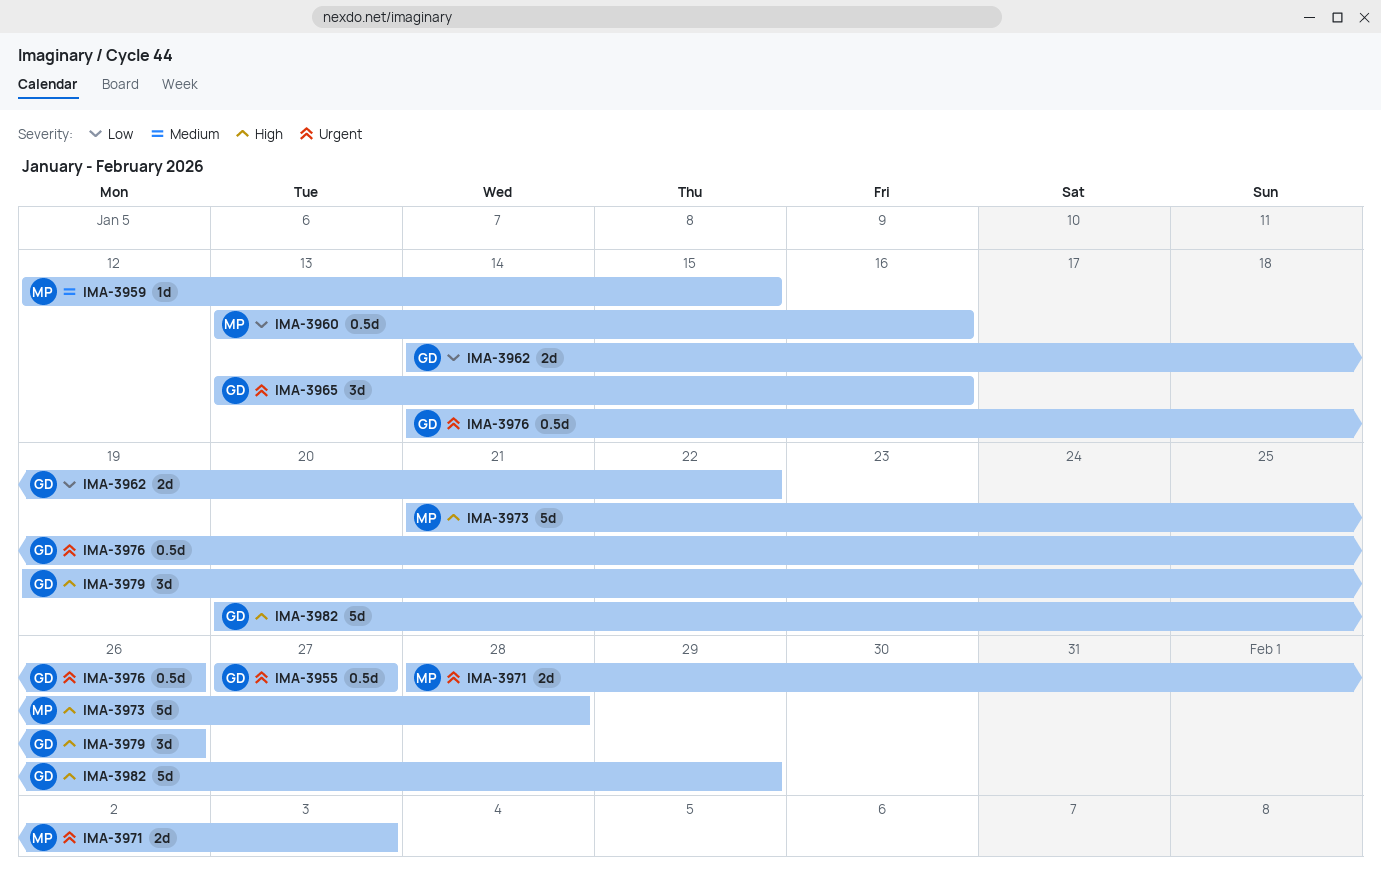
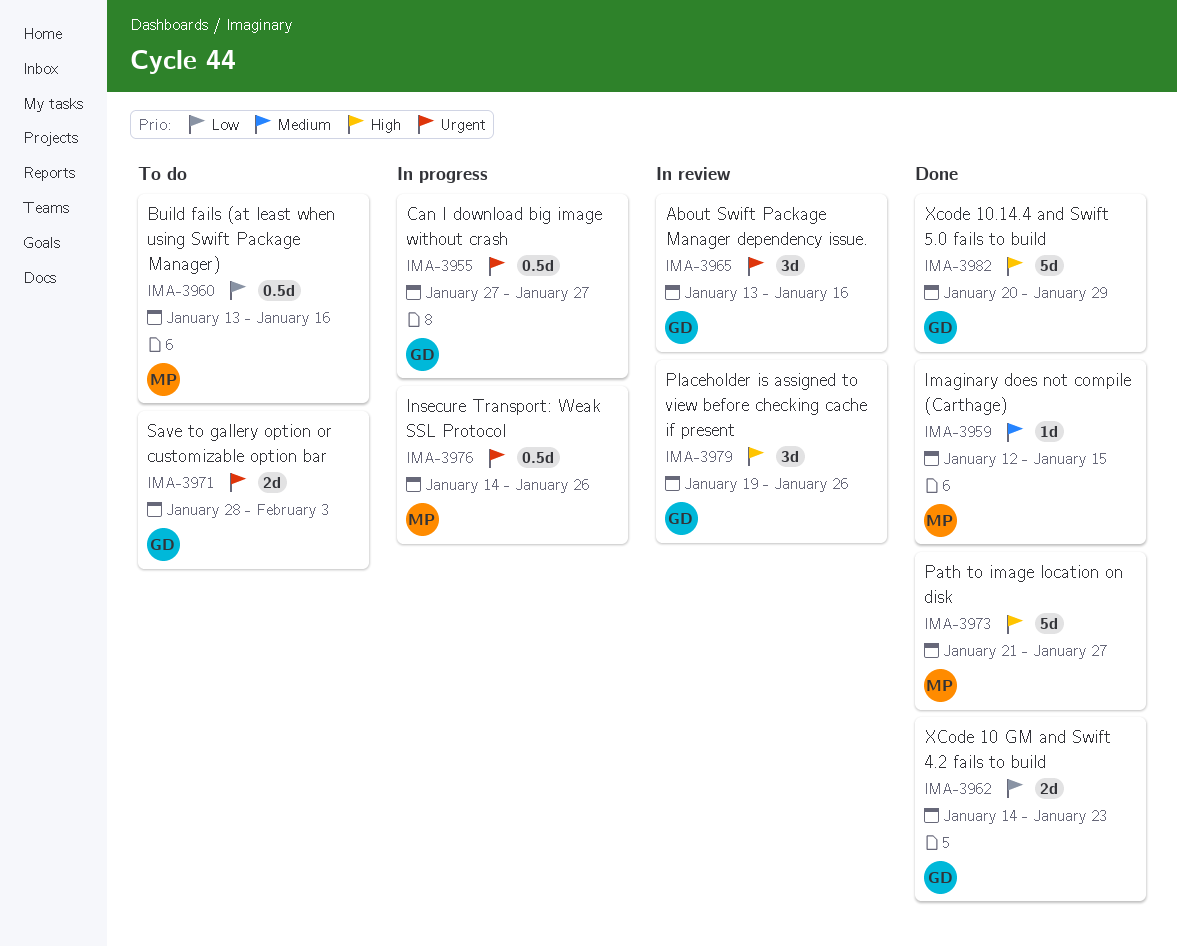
IMA-3962, due: Jan 22 -> Jan 23
IMA-3971, owner: MP -> GD
IMA-3973, due: Jan 28 -> Jan 27
IMA-3976, owner: GD -> MP

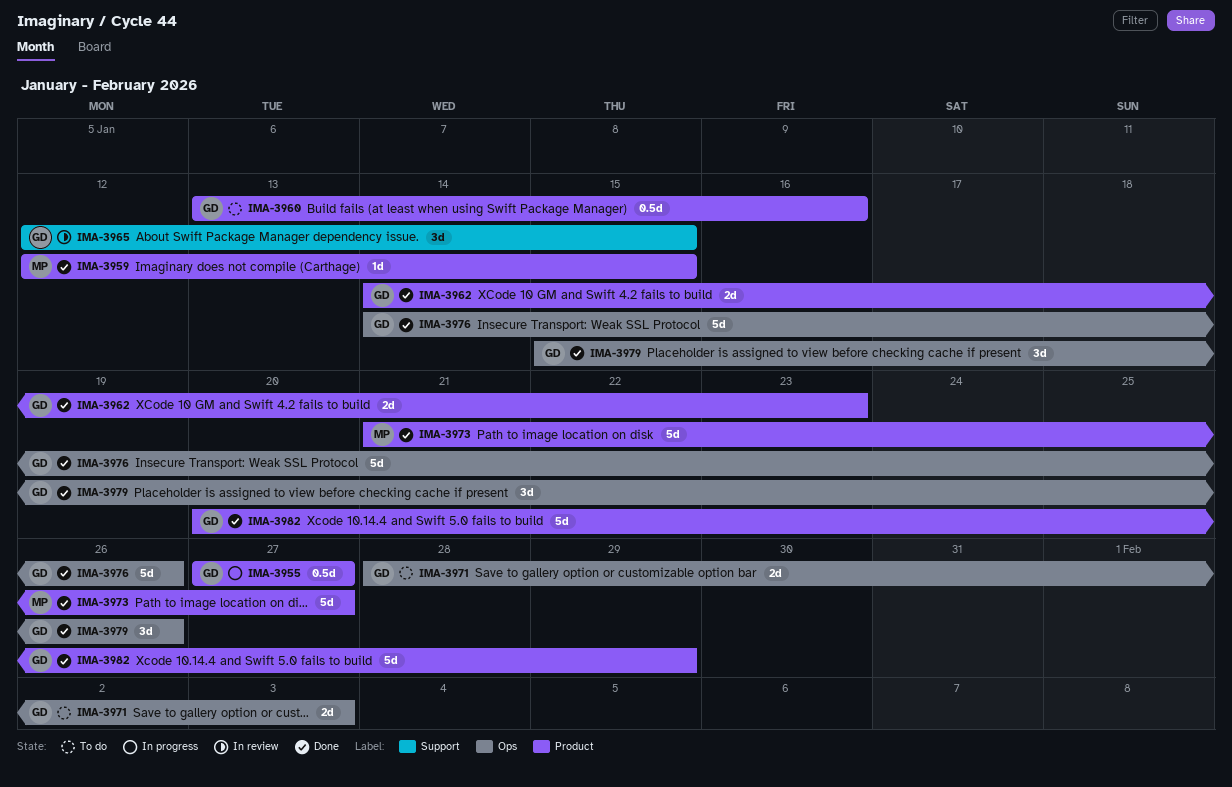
IMA-3960, owner: MP -> GD
IMA-3965, start: Jan 13 -> Jan 12
IMA-3965, due: Jan 16 -> Jan 15
IMA-3976, status: In progress -> Done
IMA-3976, owner: MP -> GD
IMA-3976, estimate: 0.5d -> 5d
IMA-3979, status: In review -> Done
IMA-3979, start: Jan 19 -> Jan 15

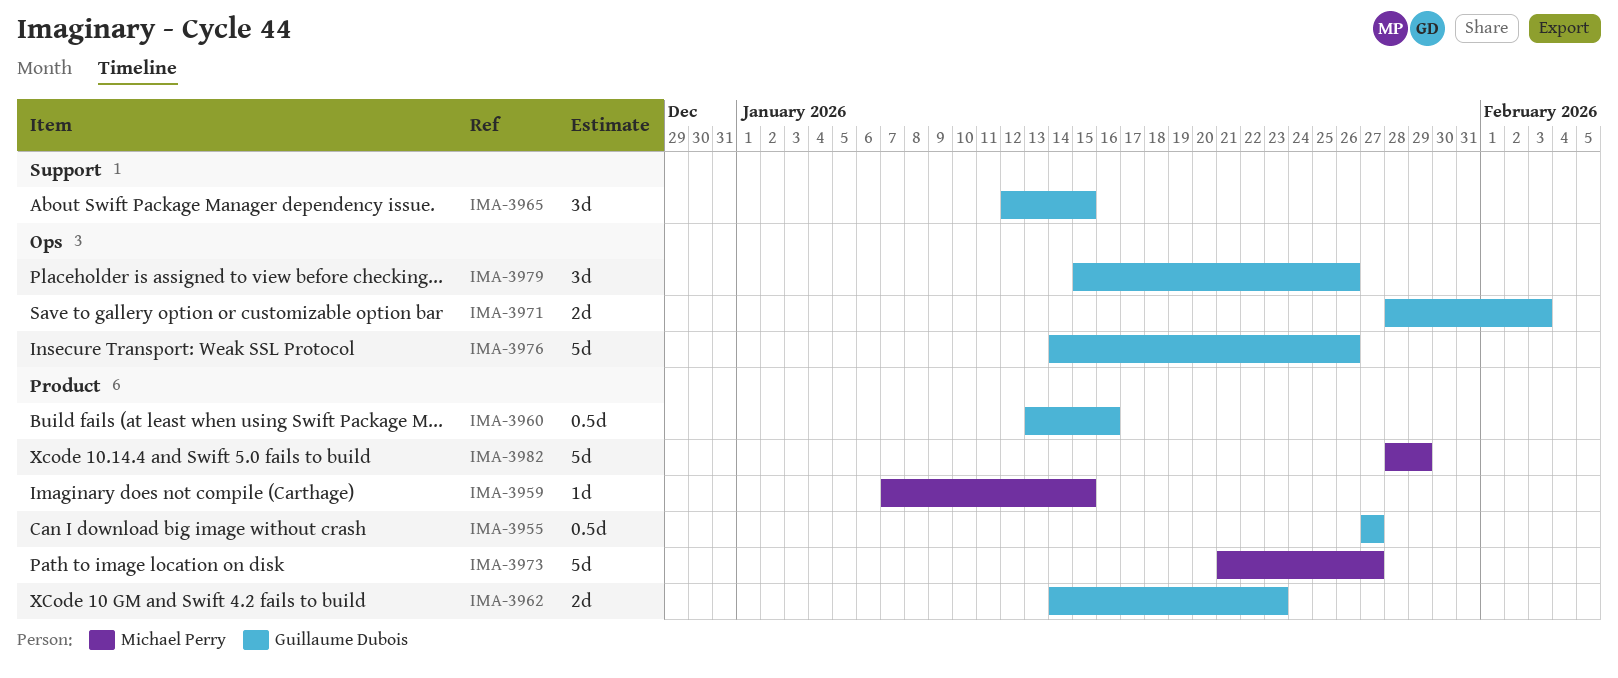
IMA-3959, start: Jan 12 -> Jan 7
IMA-3982, owner: Guillaume Dubois -> Michael Perry
IMA-3982, start: Jan 20 -> Jan 28

